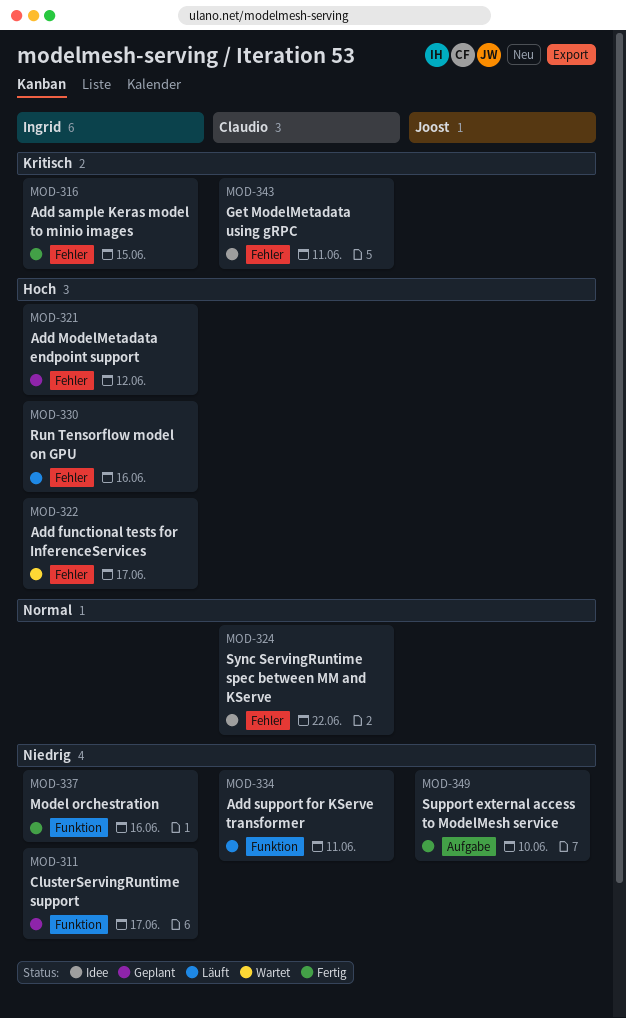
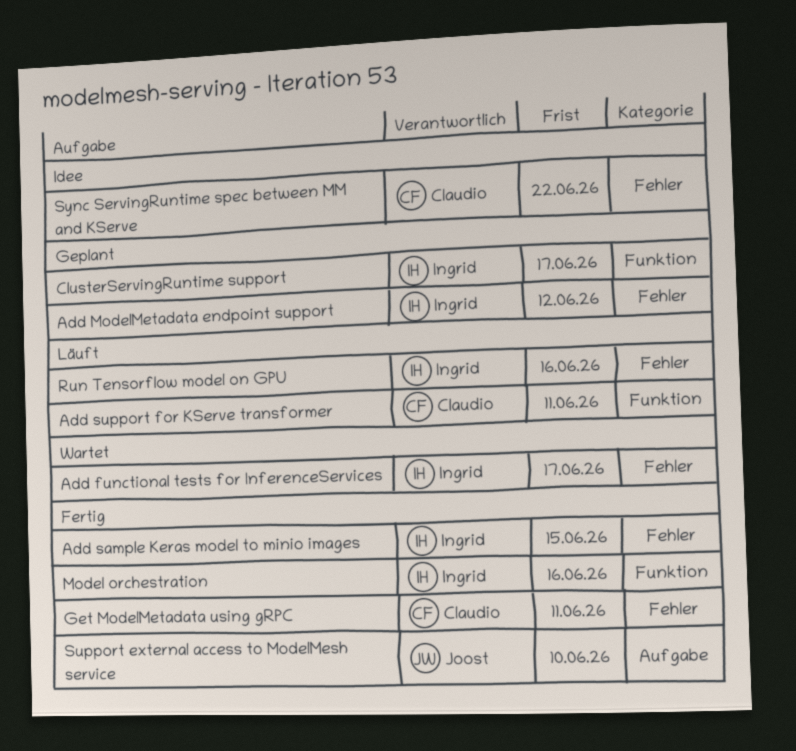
Get ModelMetadata using gRPC, status: Idee -> Fertig

